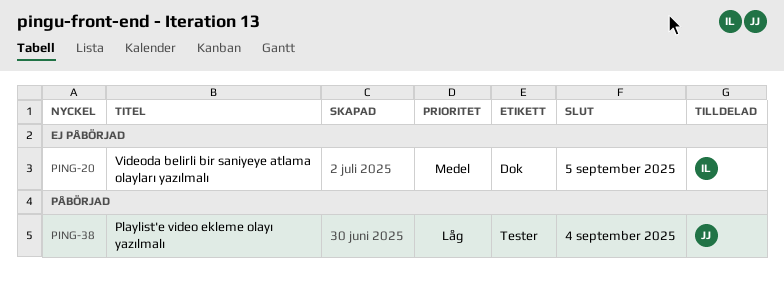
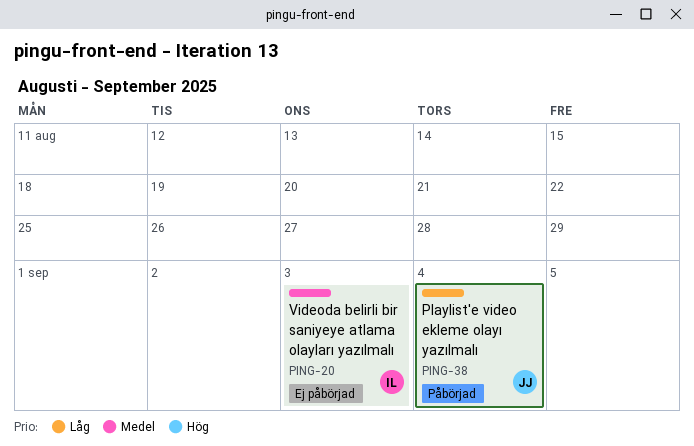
PING-20, due: Sep 5 -> Sep 3

